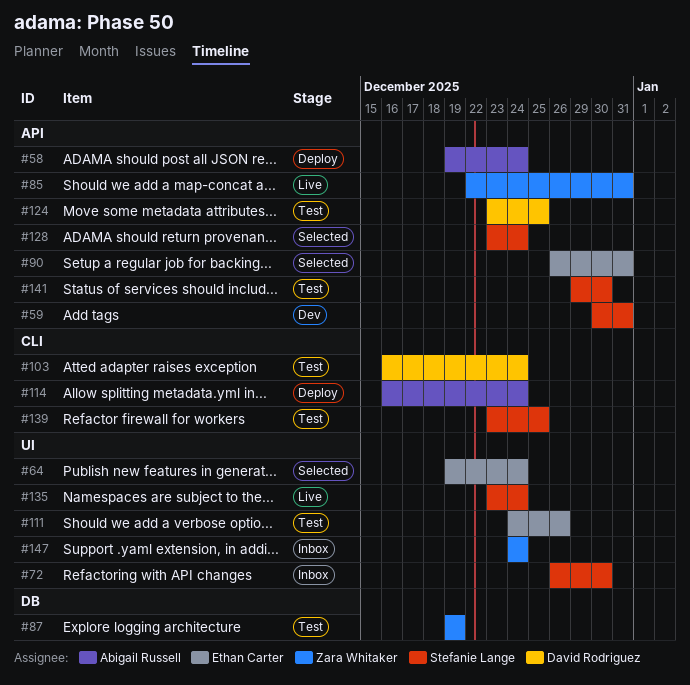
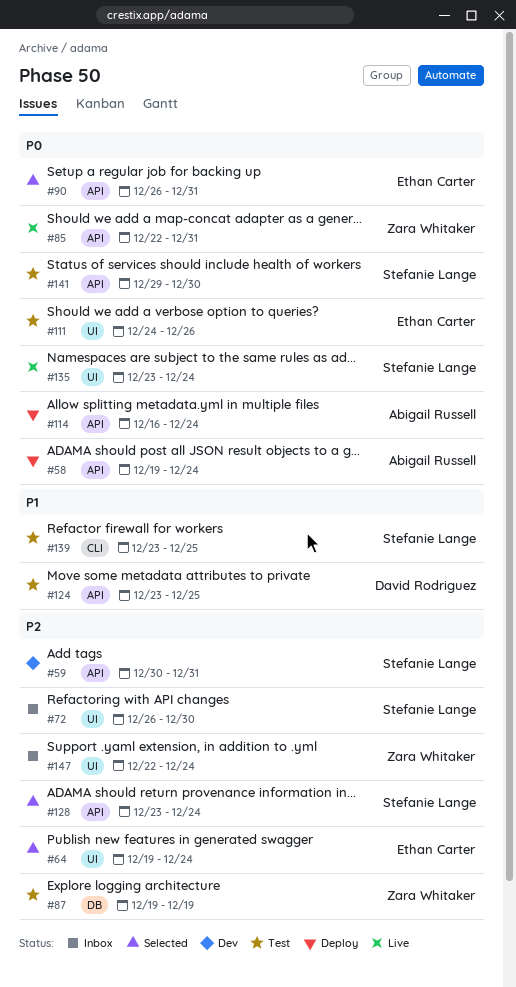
#103: present -> none
#114, label: CLI -> API
#147, start: Dec 24 -> Dec 22

